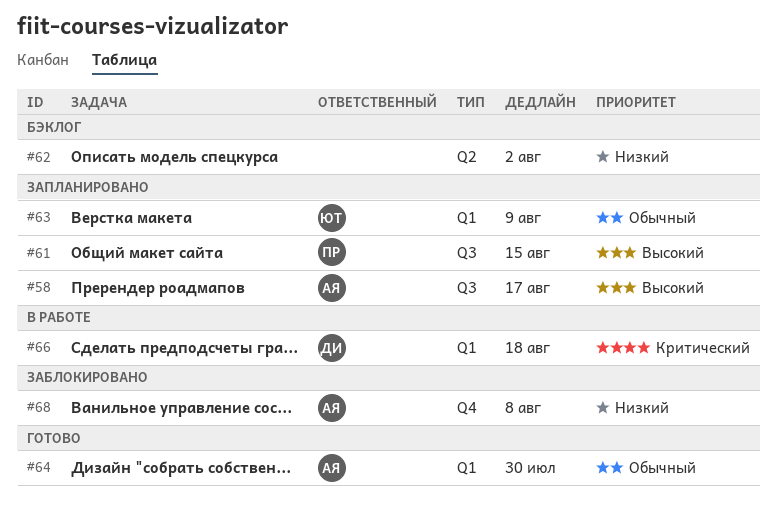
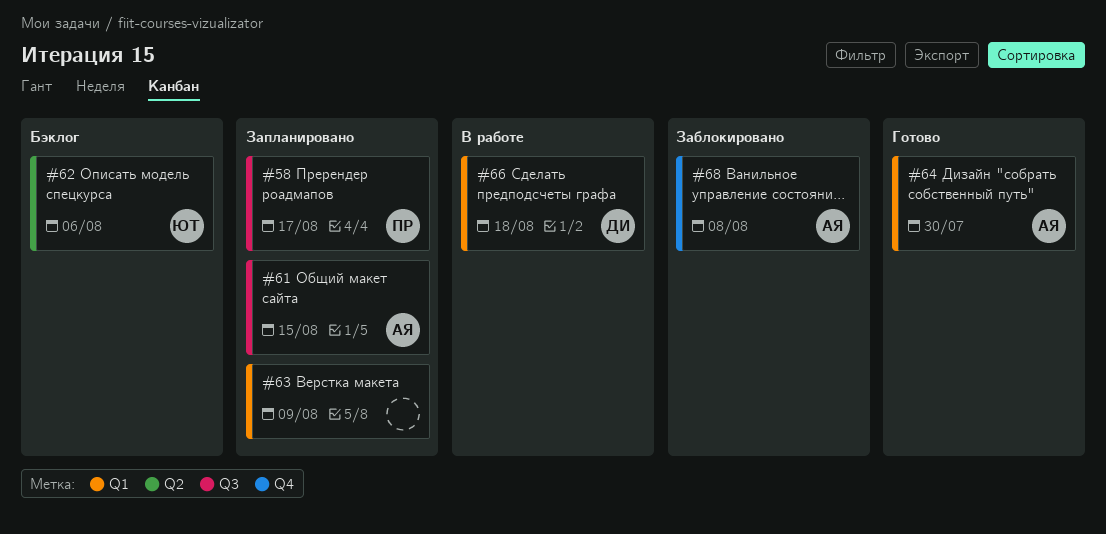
#58, owner: АЯ -> ПР
#61, owner: ПР -> АЯ
#62, owner: none -> ЮТ
#62, due: Aug 2 -> Aug 6
#63, owner: ЮТ -> none

